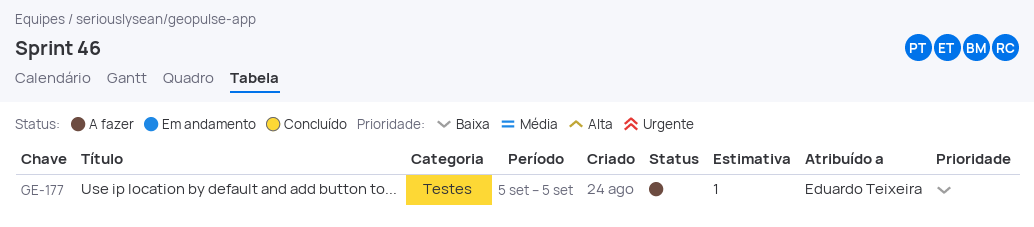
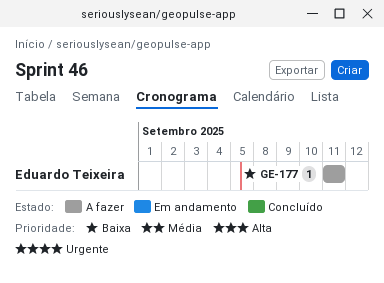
GE-177, start: Sep 5 -> Sep 11
GE-177, due: Sep 5 -> Sep 11

